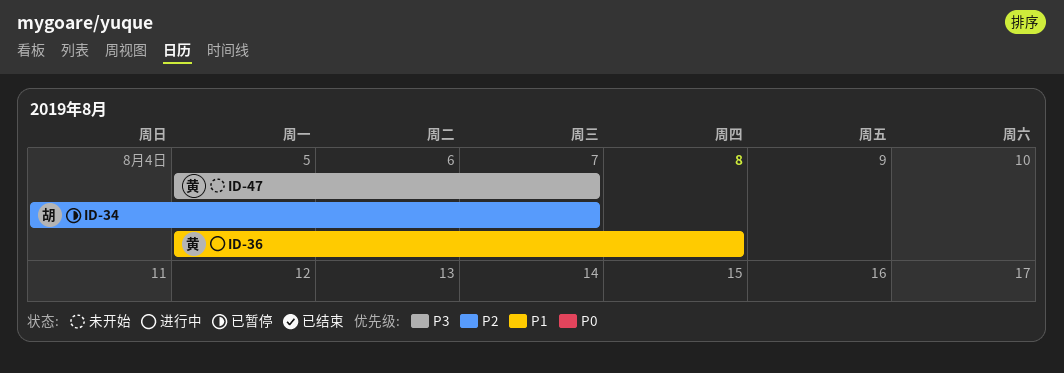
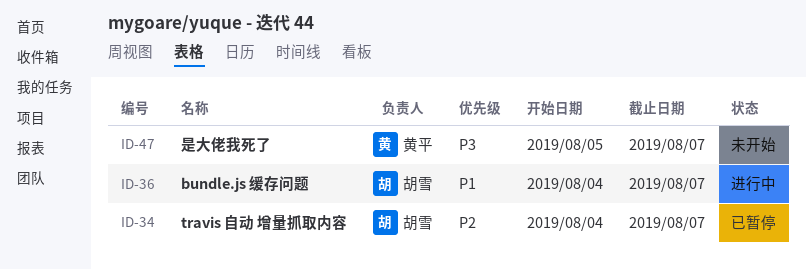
ID-36, owner: 黄平 -> 胡雪
ID-36, start: Aug 5 -> Aug 4
ID-36, due: Aug 8 -> Aug 7

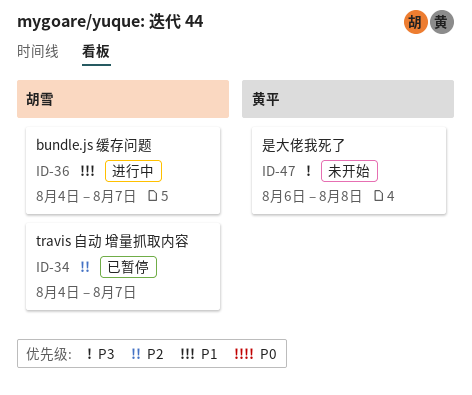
ID-47, start: Aug 5 -> Aug 6
ID-47, due: Aug 7 -> Aug 8

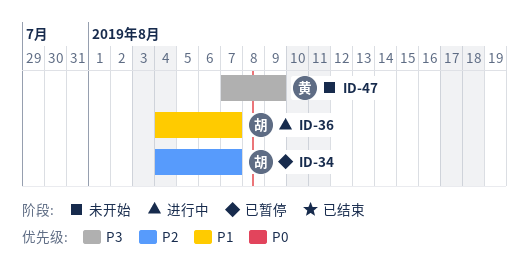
ID-47, start: Aug 6 -> Aug 7
ID-47, due: Aug 8 -> Aug 9

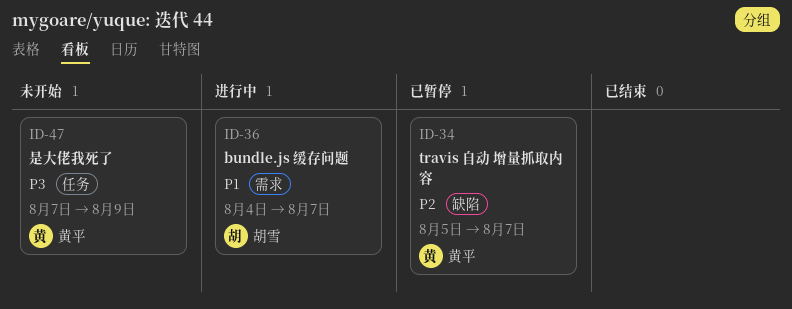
ID-34, owner: 胡雪 -> 黄平
ID-34, start: Aug 4 -> Aug 5

